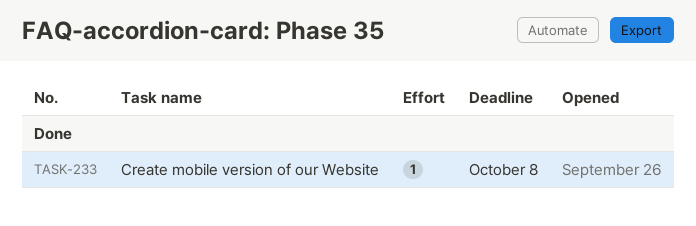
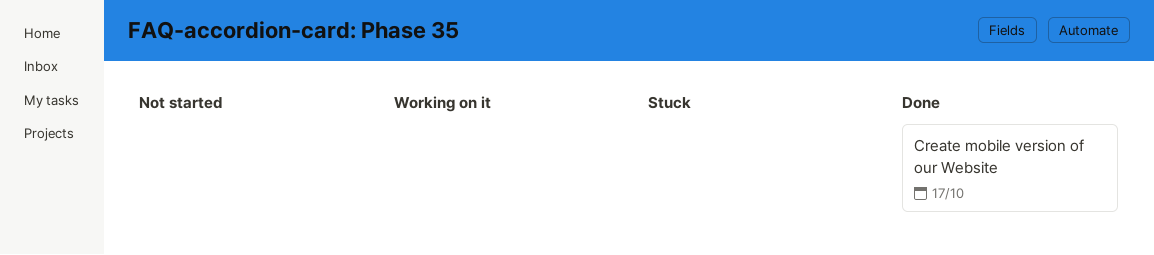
Create mobile version of our Website, due: Oct 8 -> Oct 17

